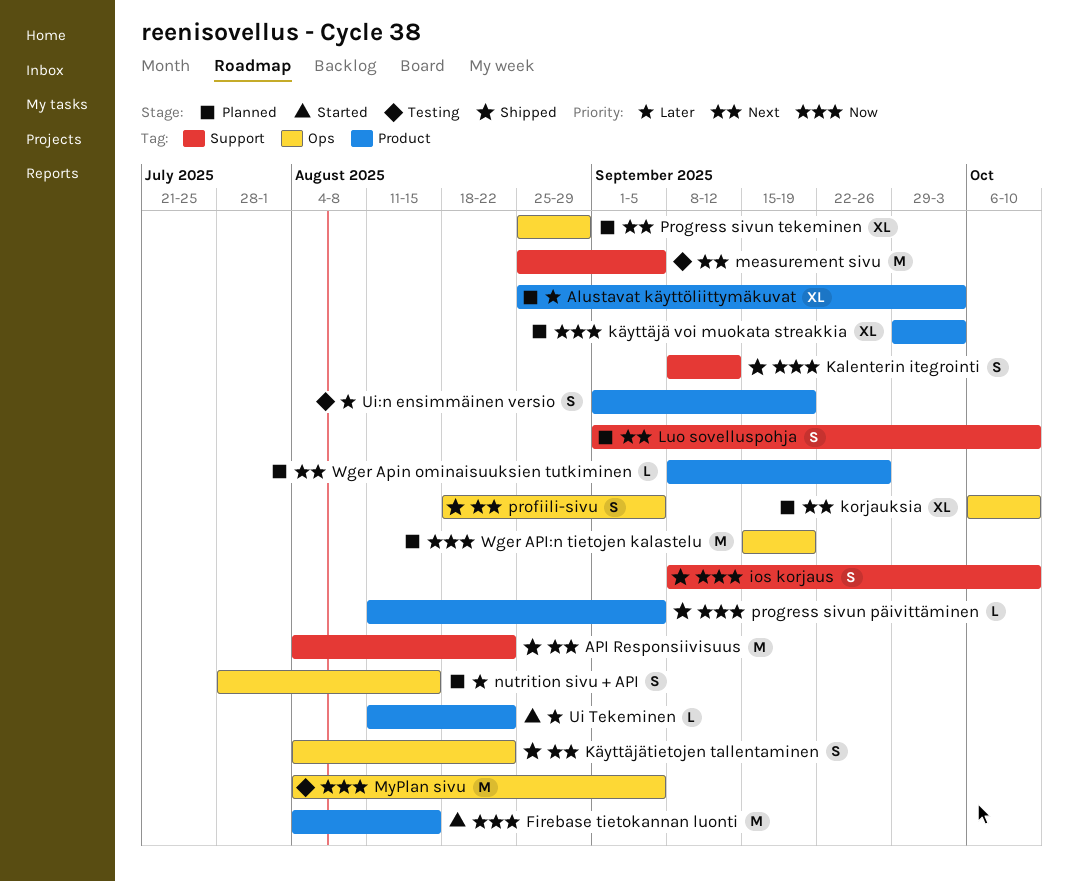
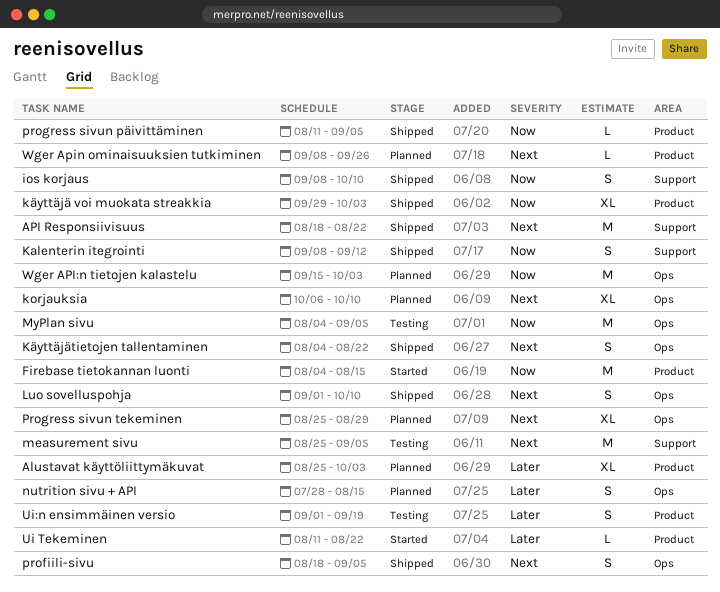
API Responsiivisuus, start: Aug 4 -> Aug 18
käyttäjä voi muokata streakkia, status: Planned -> Shipped
Luo sovelluspohja, status: Planned -> Shipped
Luo sovelluspohja, label: Support -> Ops
Wger API:n tietojen kalastelu, due: Sep 19 -> Oct 3

